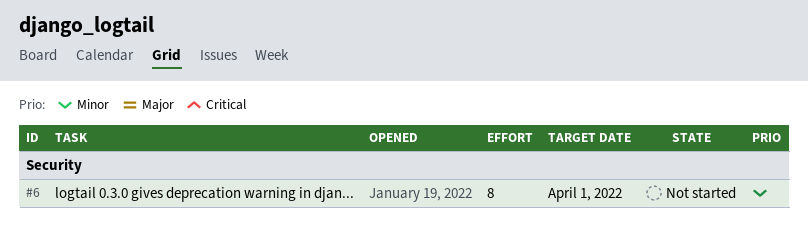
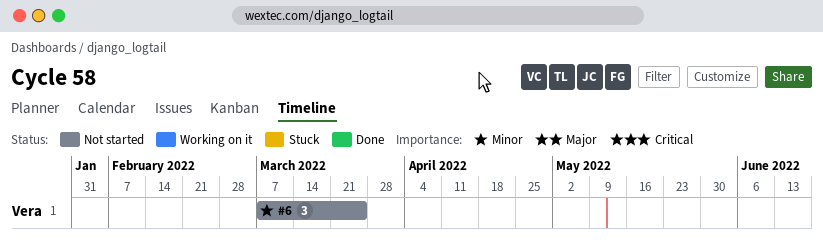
#6, estimate: 8 -> 3
#6, due: Apr 1 -> Mar 25

